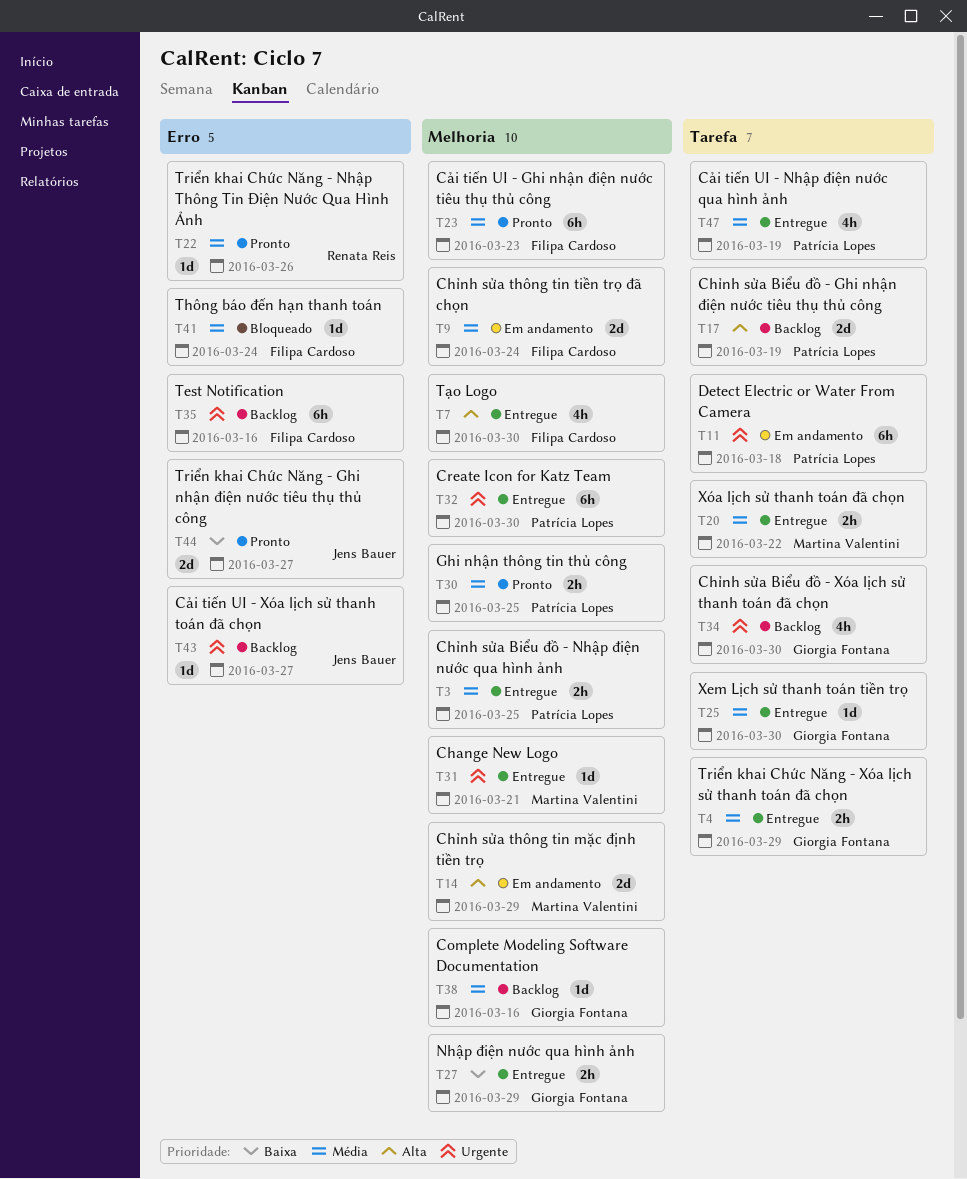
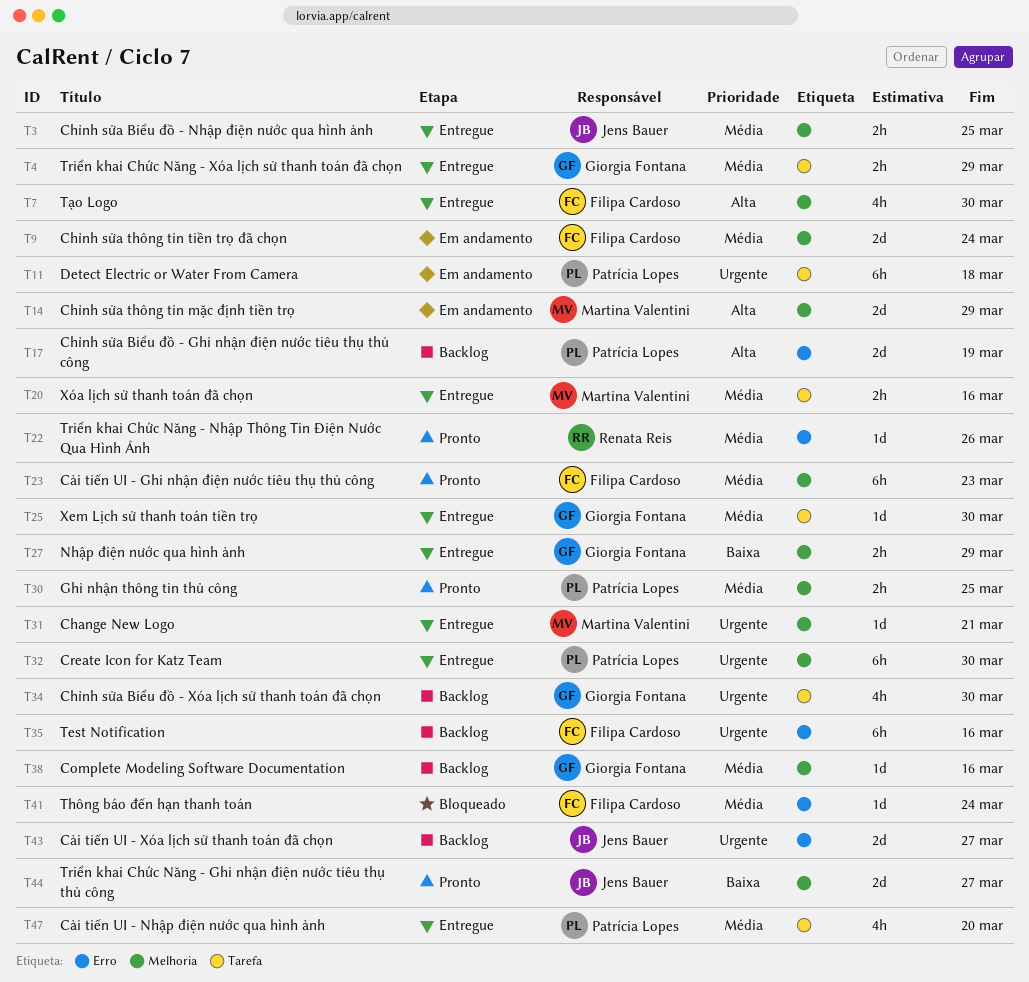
T3, owner: Patrícia Lopes -> Jens Bauer
T17, label: Tarefa -> Erro
T20, due: Mar 22 -> Mar 16
T43, estimate: 1d -> 2d
T44, label: Erro -> Melhoria
T47, due: Mar 19 -> Mar 20

